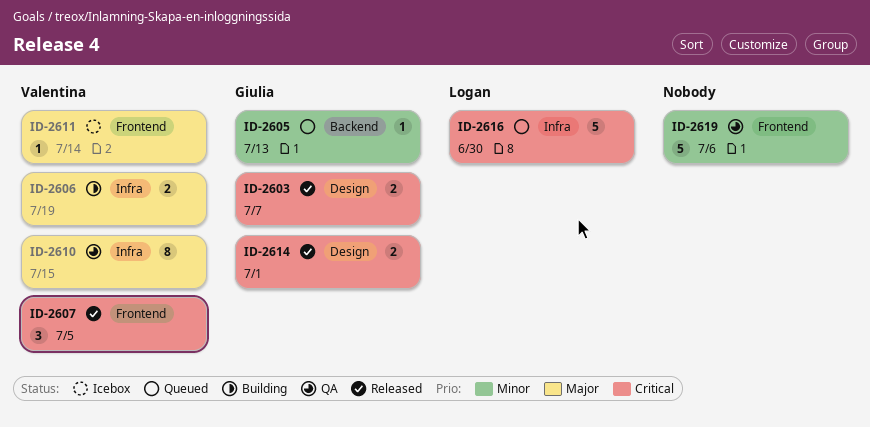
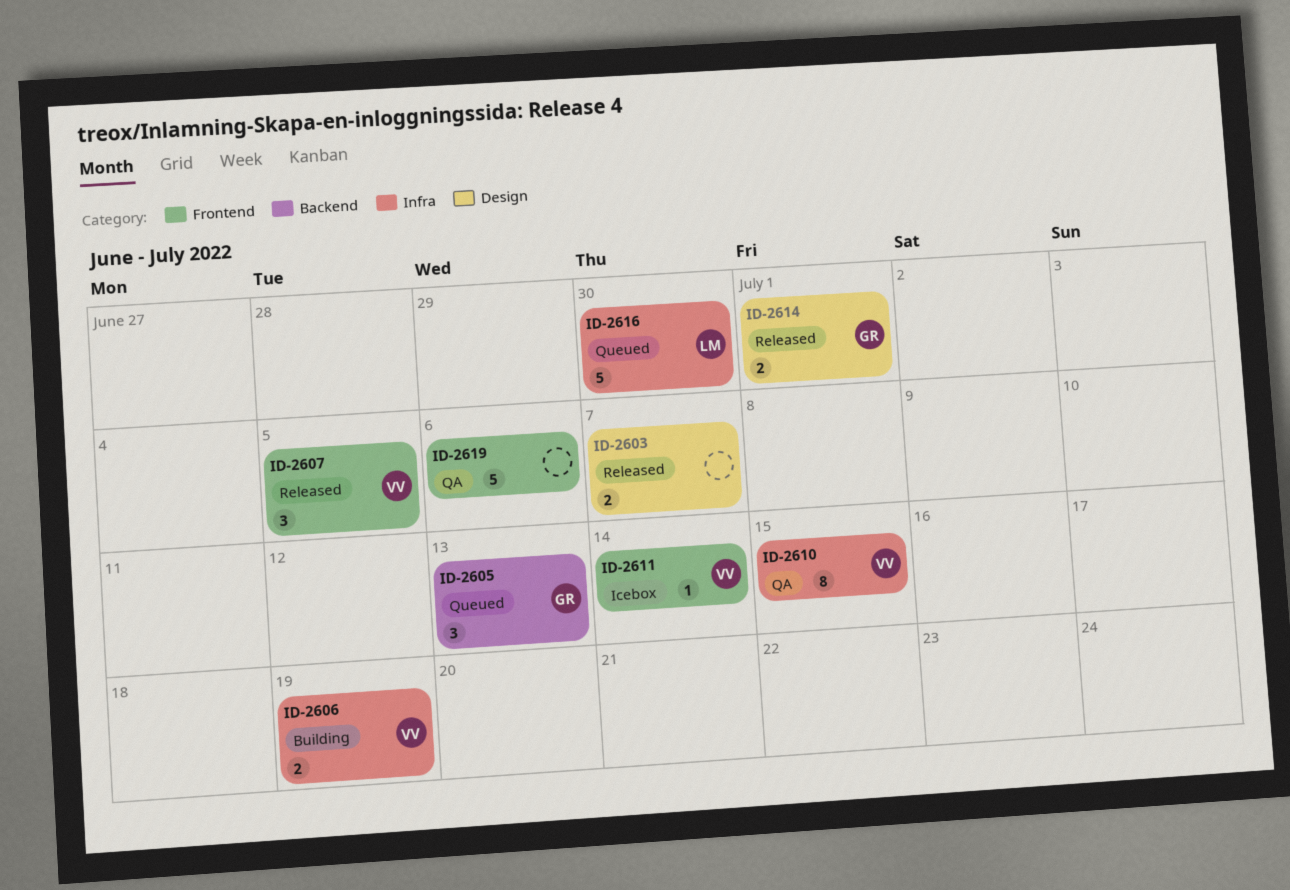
ID-2603, owner: Giulia -> none
ID-2605, estimate: 1 -> 3

